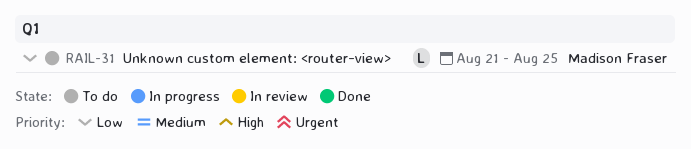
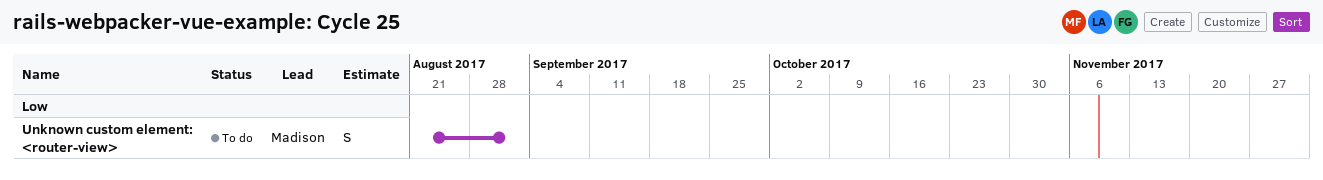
Unknown custom element: <router-view>, estimate: L -> S
Unknown custom element: <router-view>, due: Aug 25 -> Sep 1

